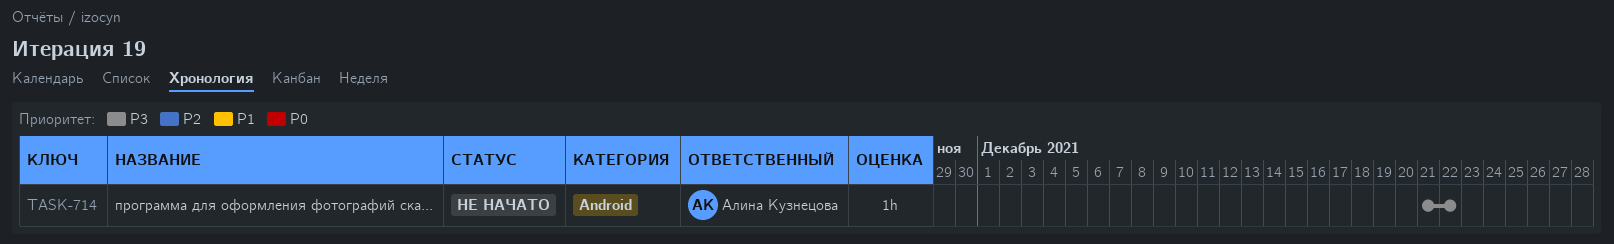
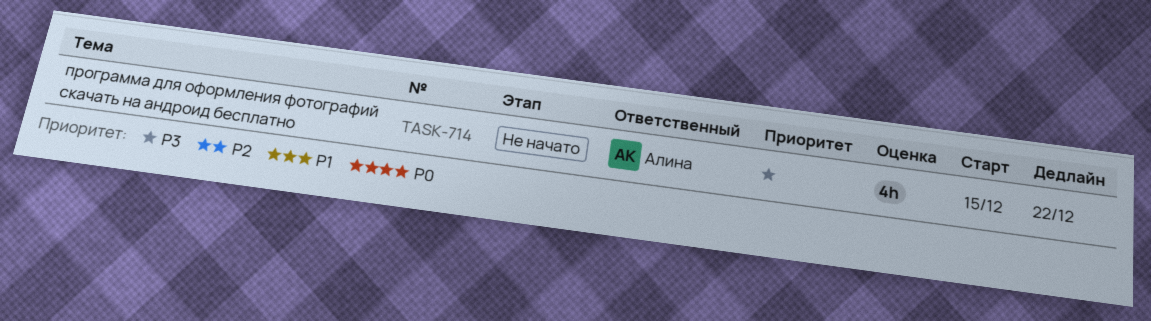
TASK-714, estimate: 1h -> 4h
TASK-714, start: Dec 21 -> Dec 15

